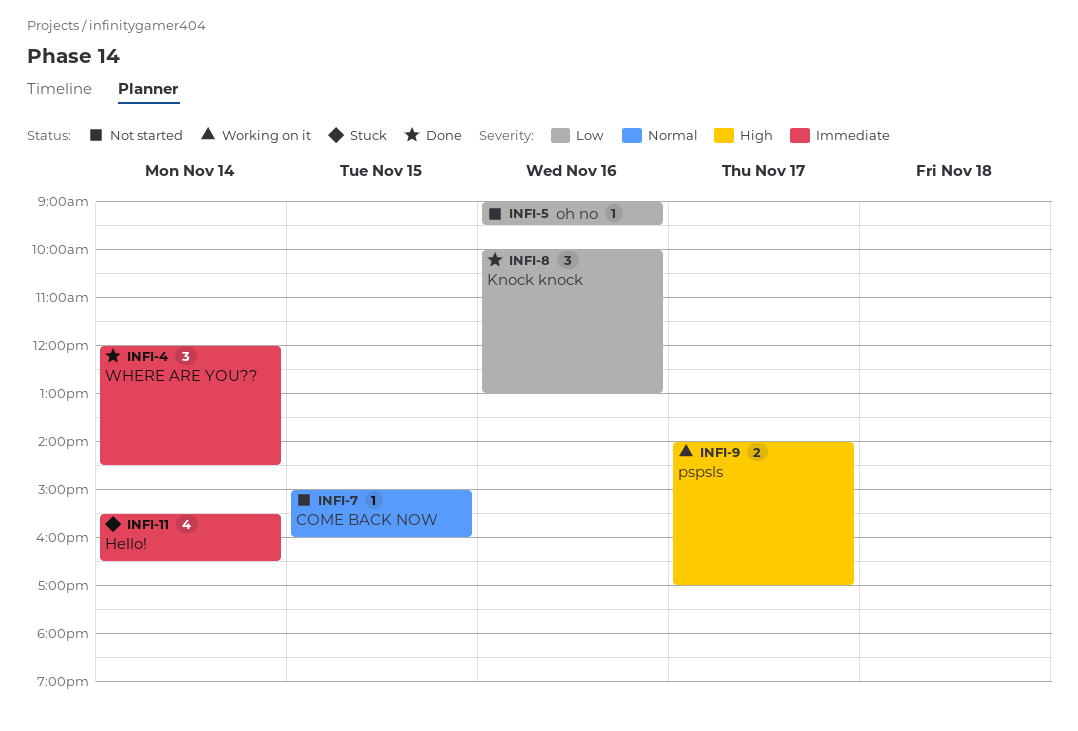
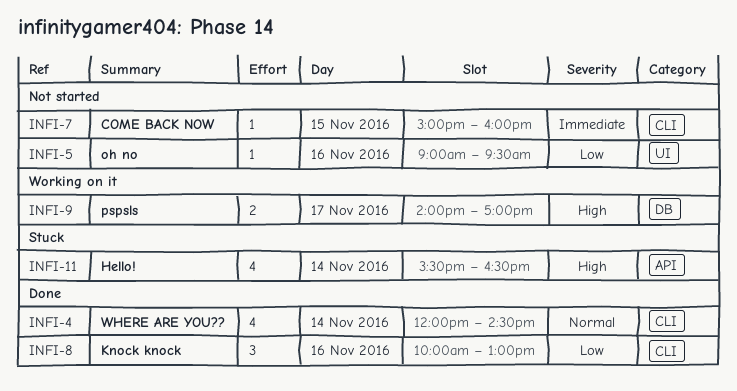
INFI-4, priority: Immediate -> Normal
INFI-4, estimate: 3 -> 4
INFI-7, priority: Normal -> Immediate
INFI-11, priority: Immediate -> High

